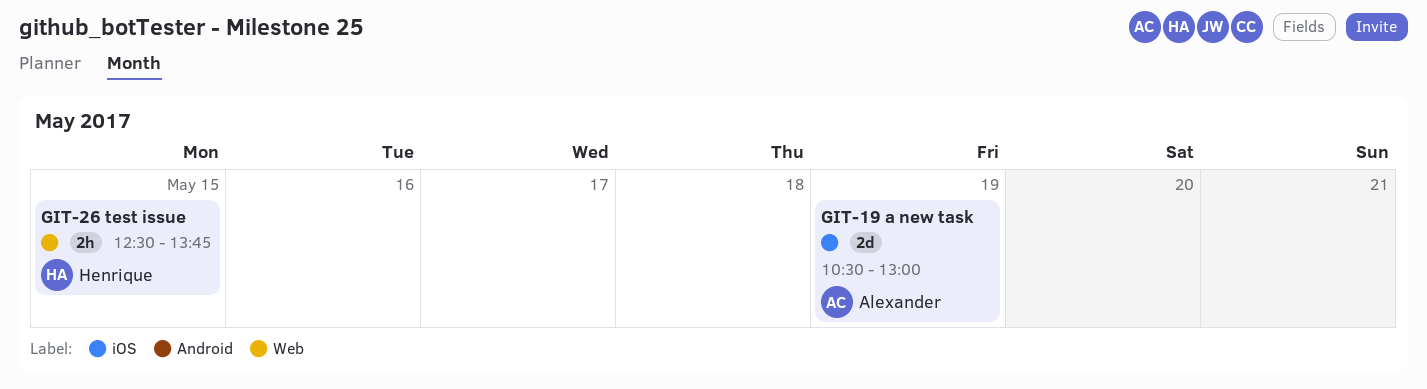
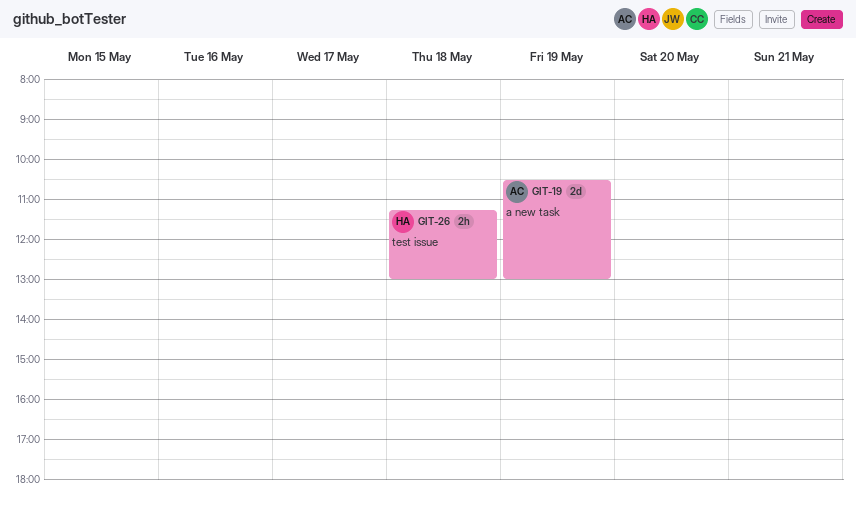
GIT-26, day: May 15 -> May 18
GIT-26, begins: 12:30 -> 11:15
GIT-26, ends: 13:45 -> 13:00

